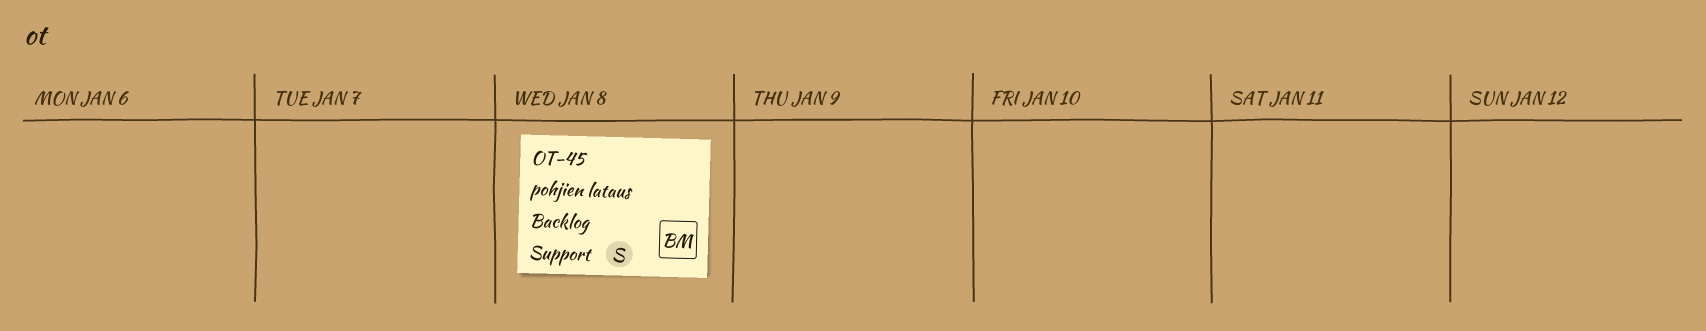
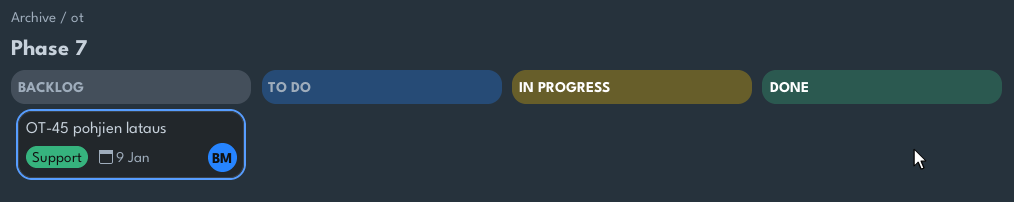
OT-45, due: Jan 8 -> Jan 9

